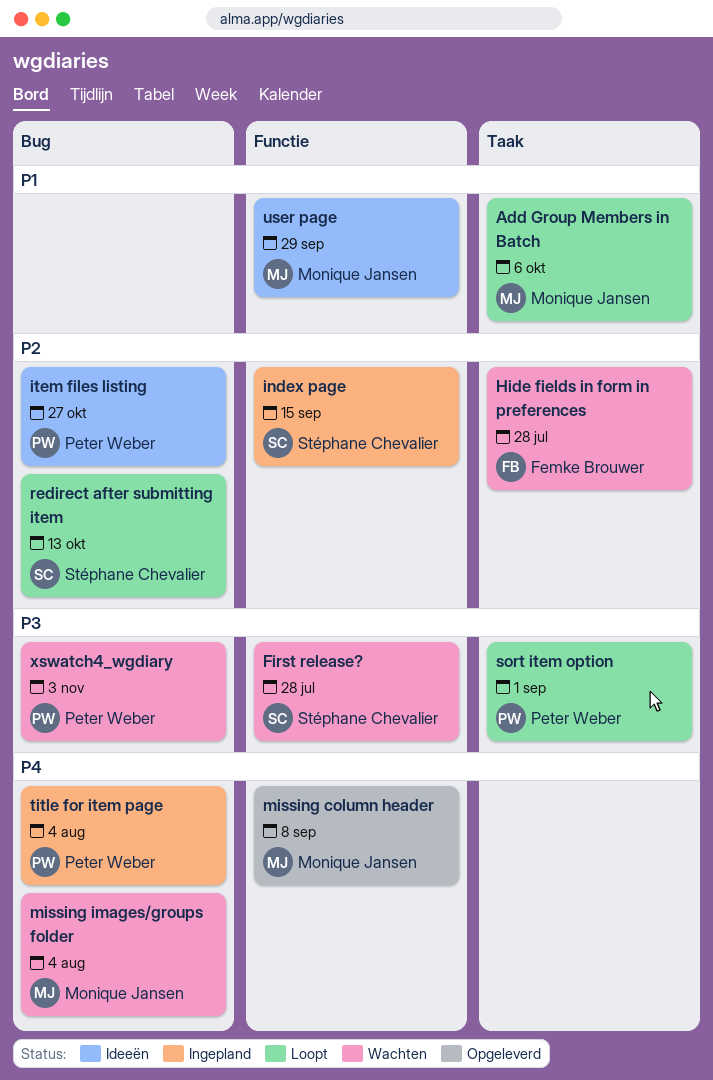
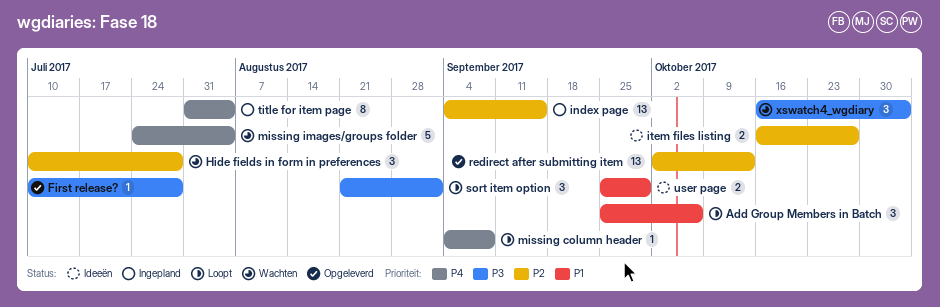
First release?, status: Wachten -> Opgeleverd
missing column header, status: Opgeleverd -> Loopt
redirect after submitting item, status: Loopt -> Opgeleverd

